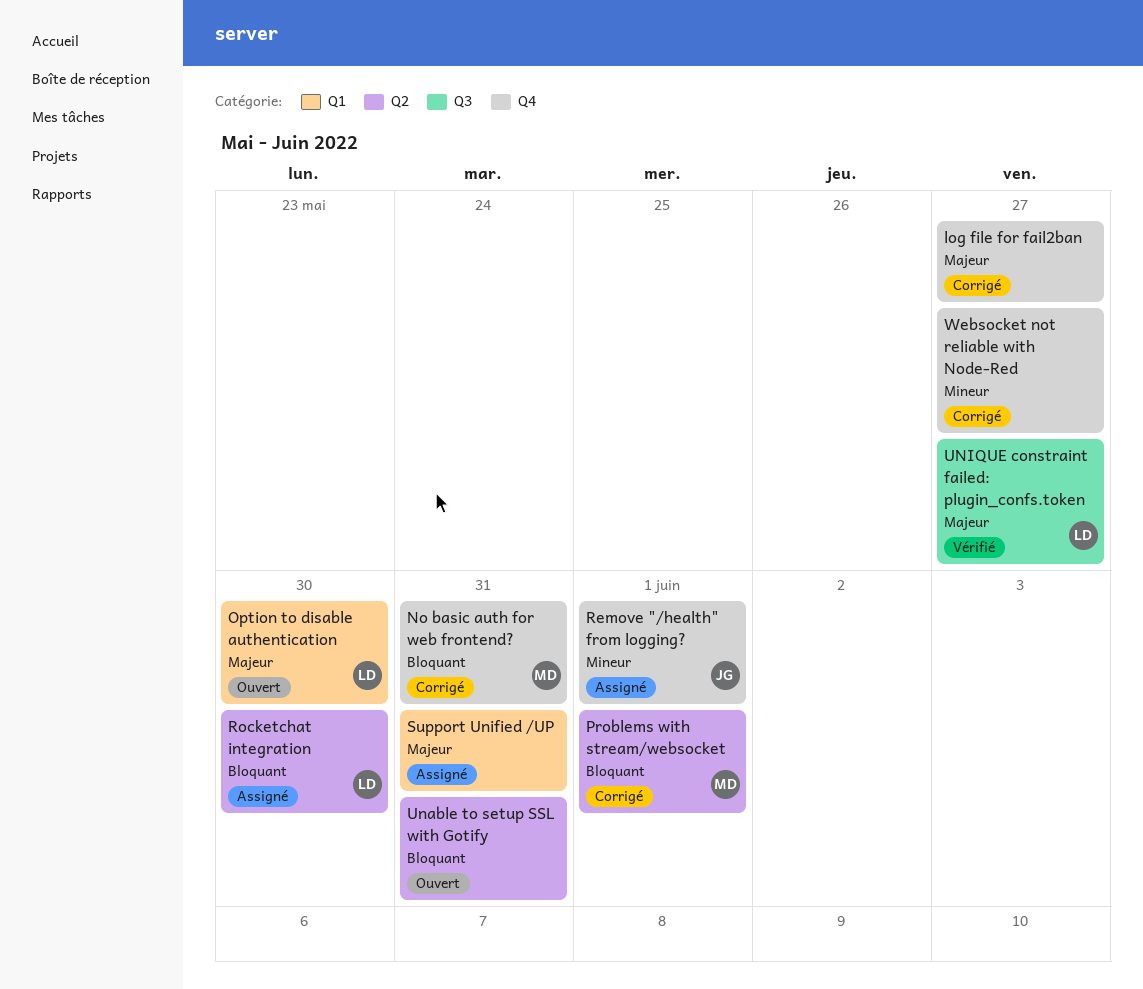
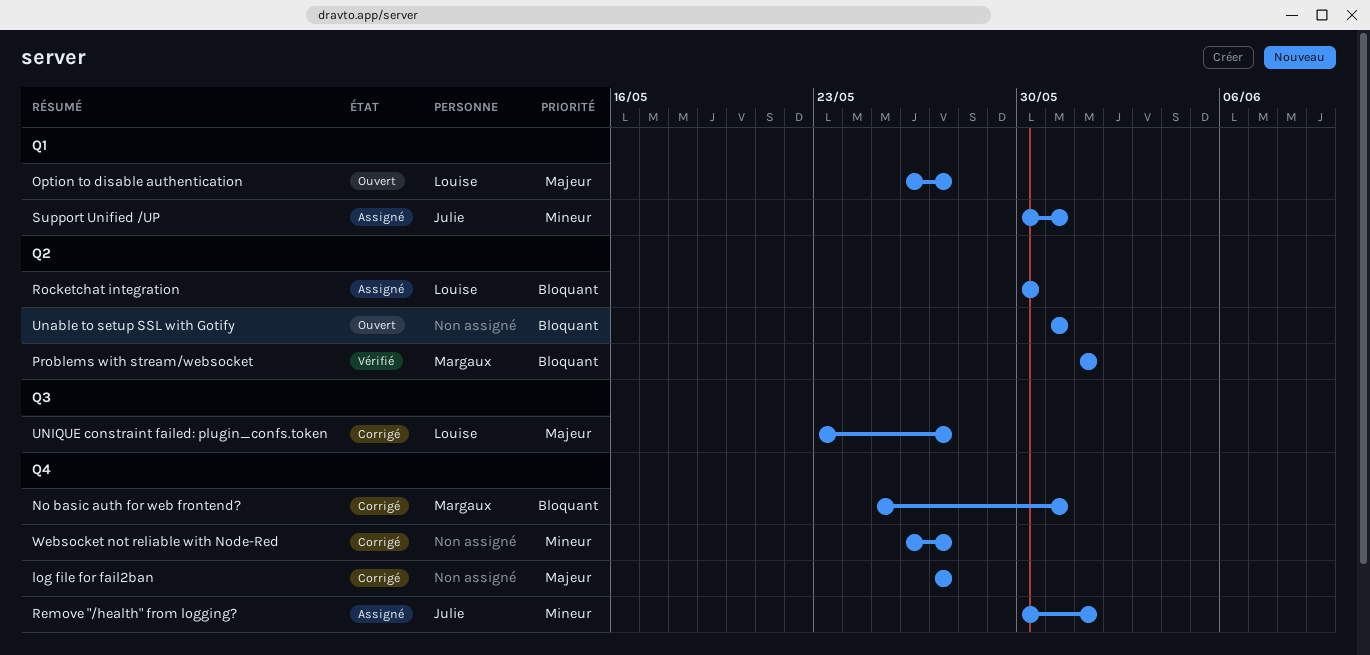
Option to disable authentication, due: May 30 -> May 27
Problems with stream/websocket, status: Corrigé -> Vérifié
Support Unified /UP, owner: none -> Julie
Support Unified /UP, priority: Majeur -> Mineur
UNIQUE constraint failed: plugin_confs.token, status: Vérifié -> Corrigé

